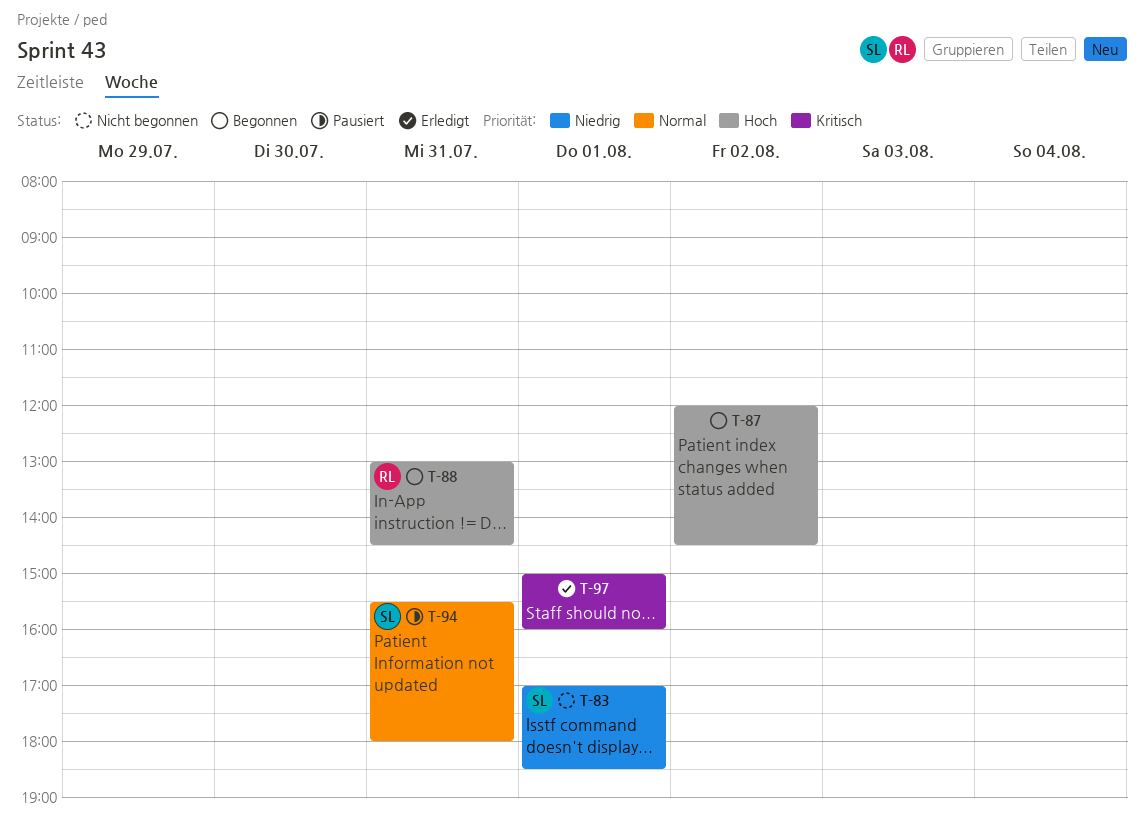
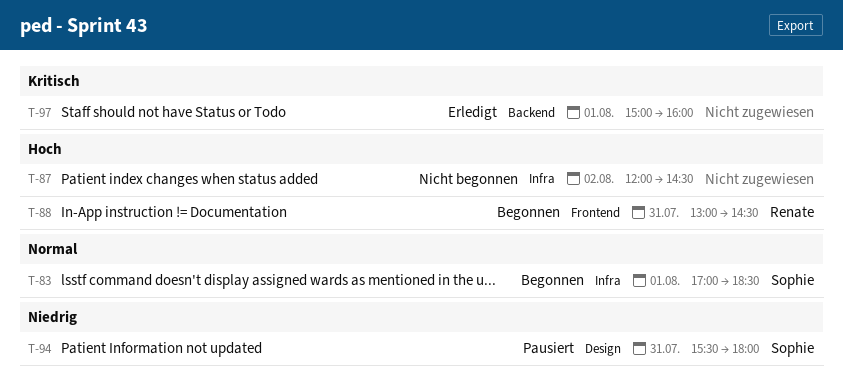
T-83, status: Nicht begonnen -> Begonnen
T-83, priority: Niedrig -> Normal
T-87, status: Begonnen -> Nicht begonnen
T-94, priority: Normal -> Niedrig

